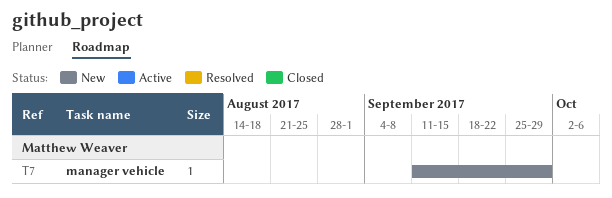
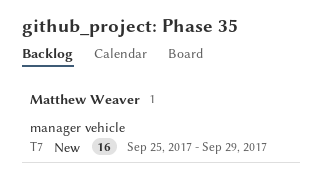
T7, estimate: 1 -> 16
T7, start: Sep 11 -> Sep 25

